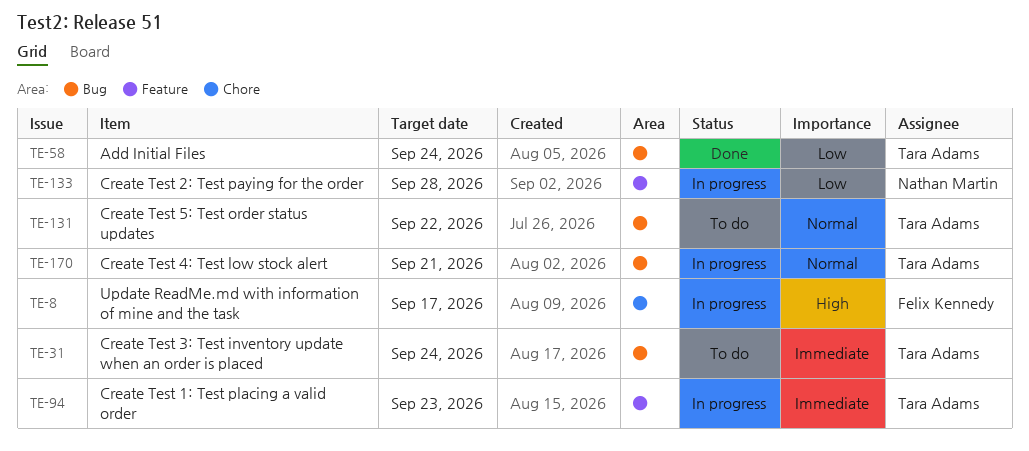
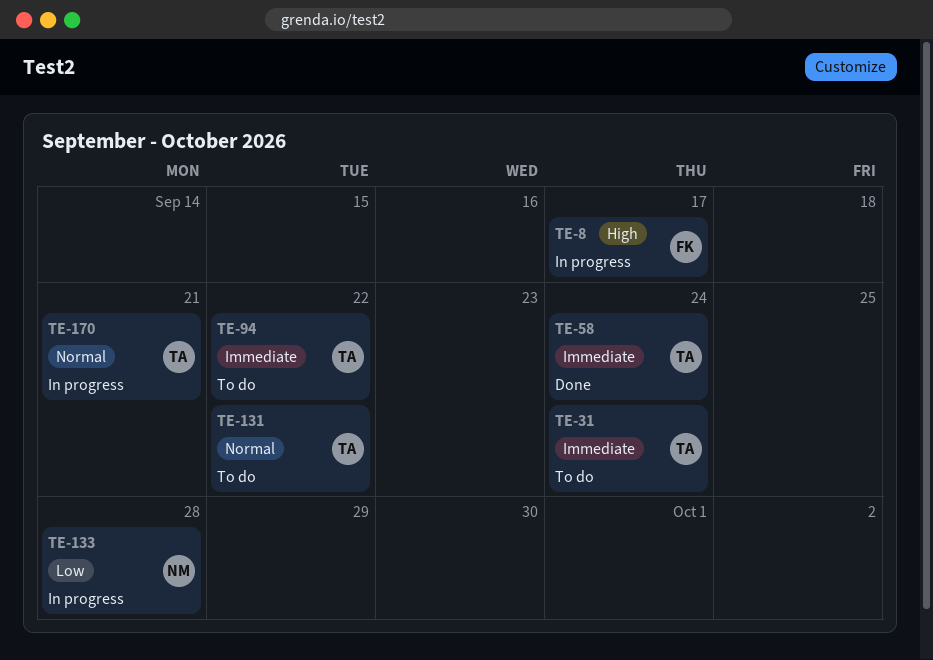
TE-58, priority: Low -> Immediate
TE-94, status: In progress -> To do
TE-94, due: Sep 23 -> Sep 22

